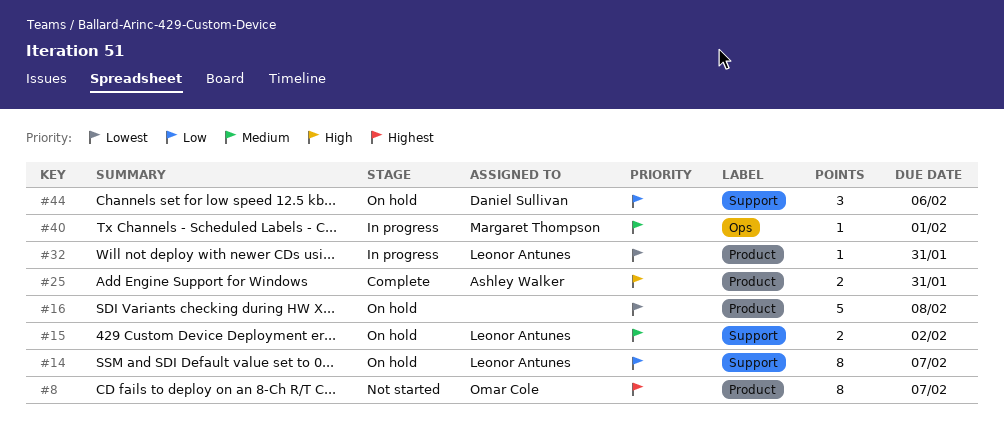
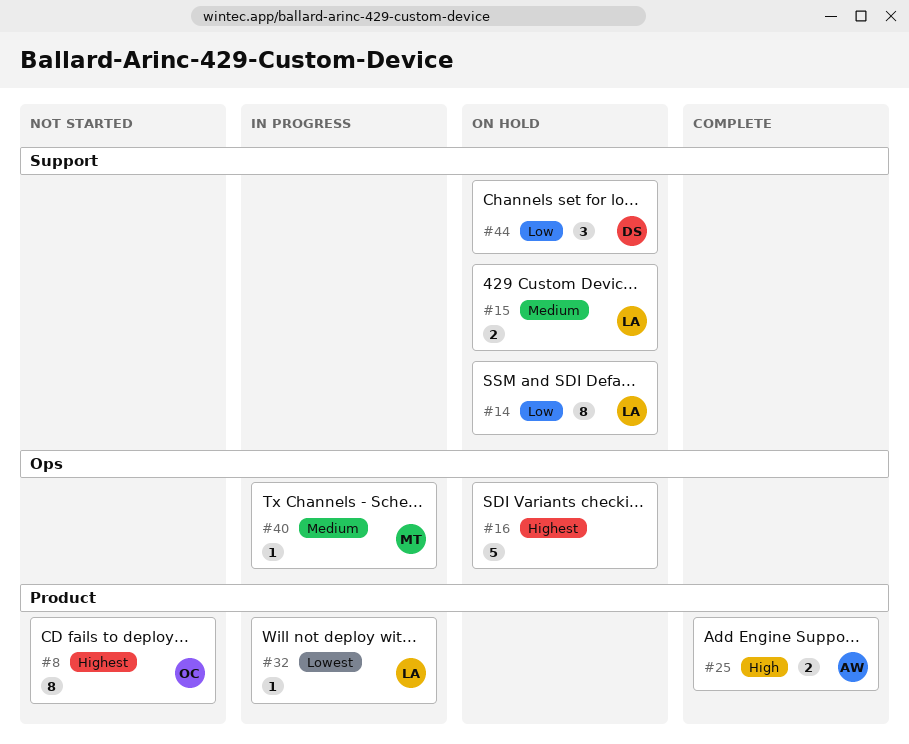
#16, priority: Lowest -> Highest
#16, label: Product -> Ops

